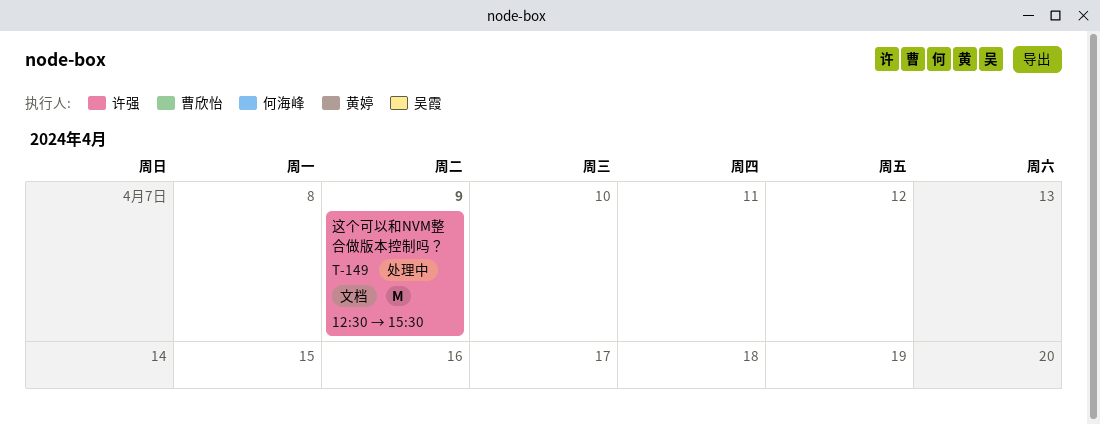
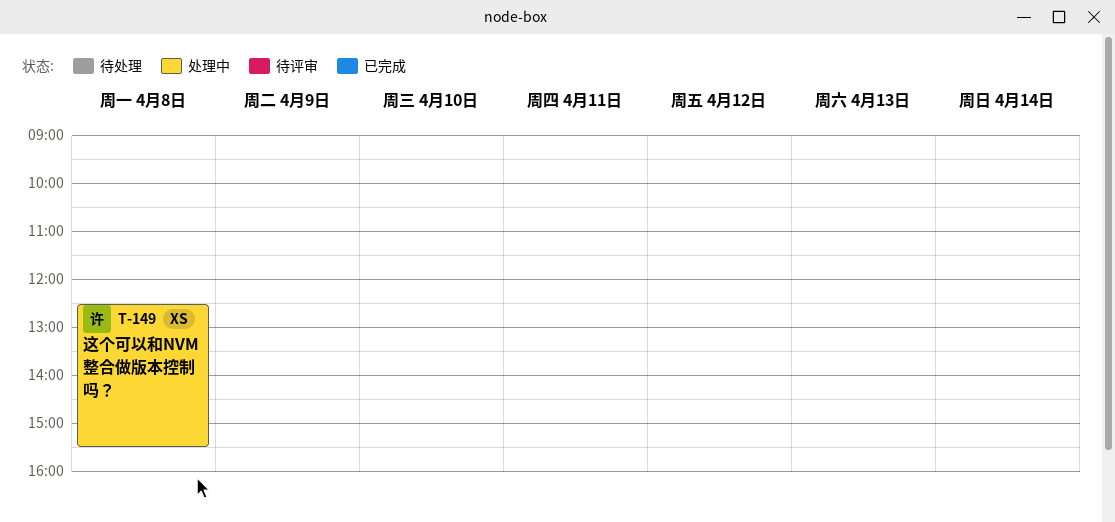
T-149, estimate: M -> XS
T-149, day: Apr 9 -> Apr 8

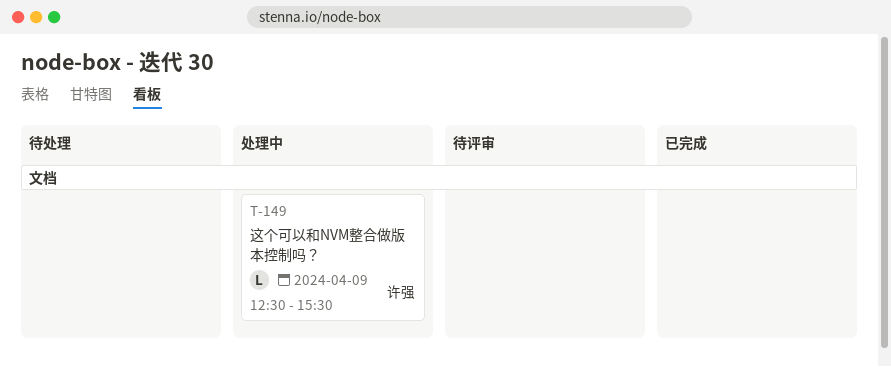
T-149, estimate: XS -> L
T-149, day: Apr 8 -> Apr 9

